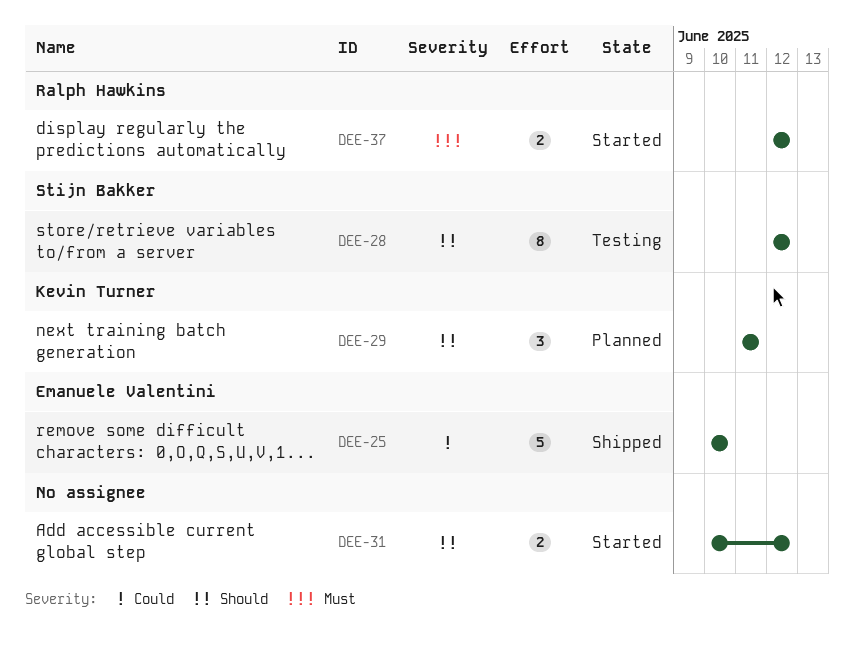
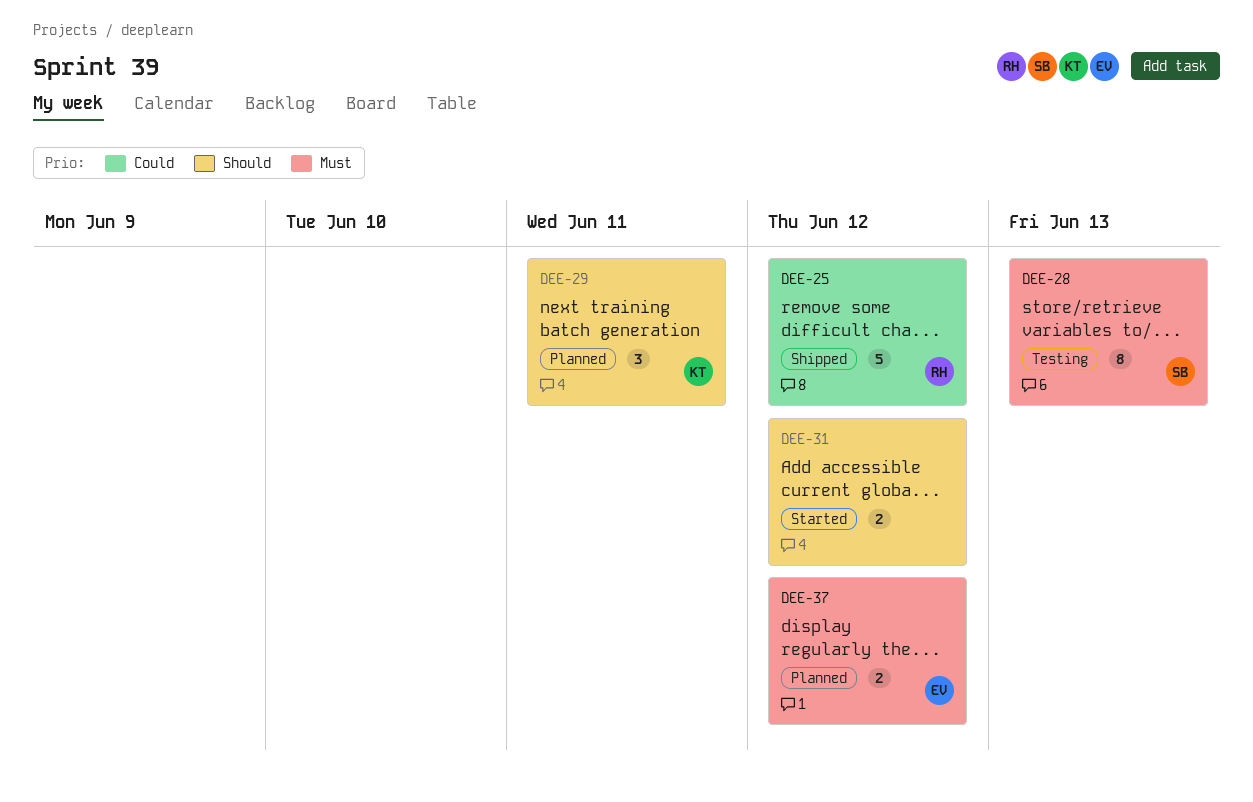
DEE-25, owner: Emanuele Valentini -> Ralph Hawkins
DEE-25, due: Jun 10 -> Jun 12
DEE-28, priority: Should -> Must
DEE-28, due: Jun 12 -> Jun 13
DEE-37, status: Started -> Planned
DEE-37, owner: Ralph Hawkins -> Emanuele Valentini

